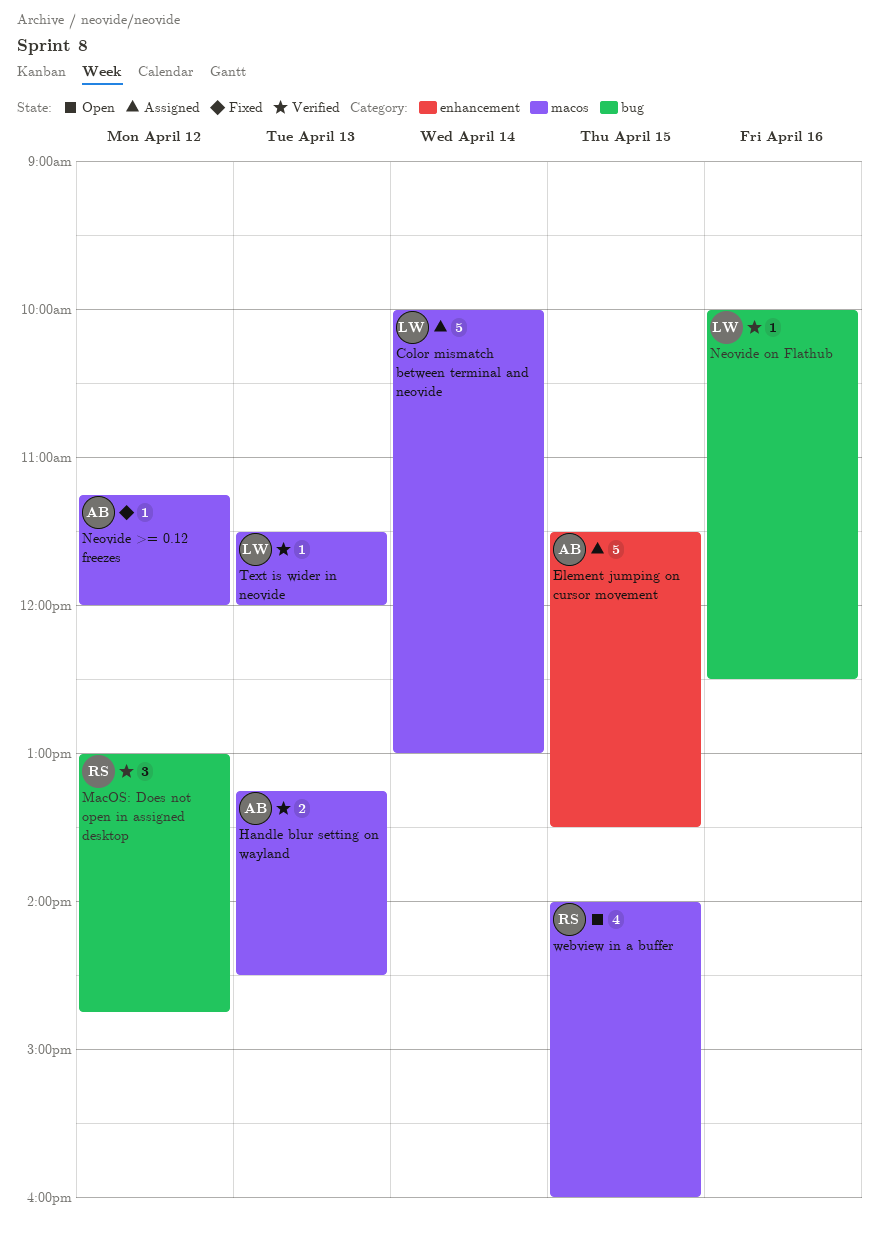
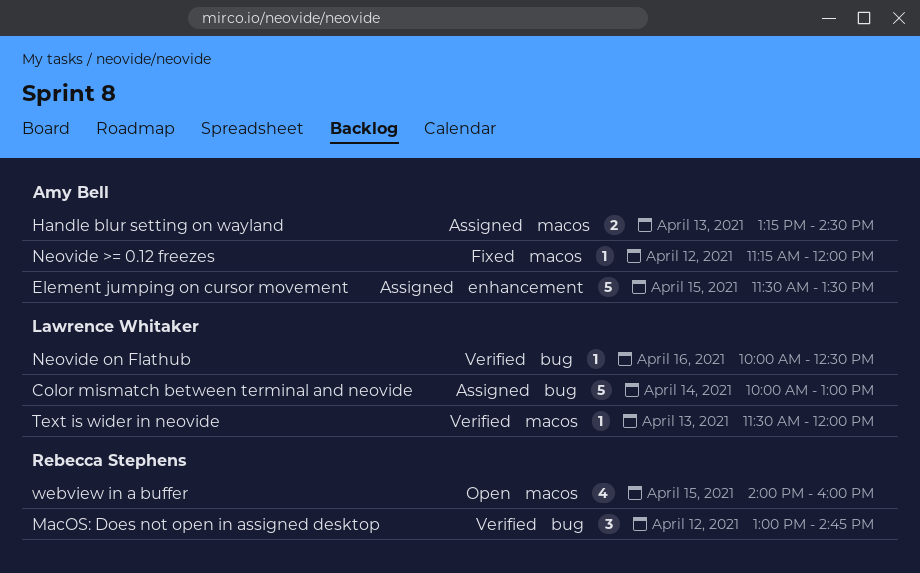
Color mismatch between terminal and neovide, label: macos -> bug
Handle blur setting on wayland, status: Verified -> Assigned

